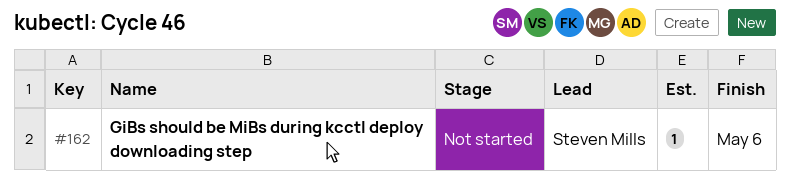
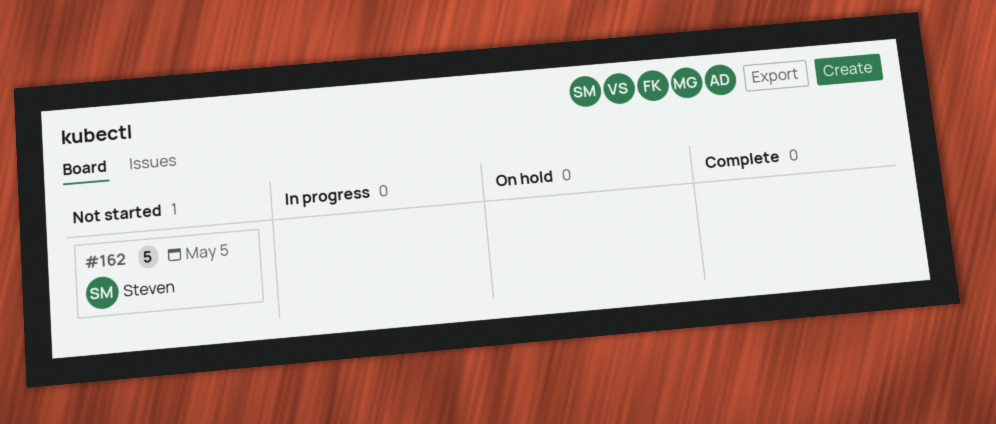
#162, estimate: 1 -> 5
#162, due: May 6 -> May 5

